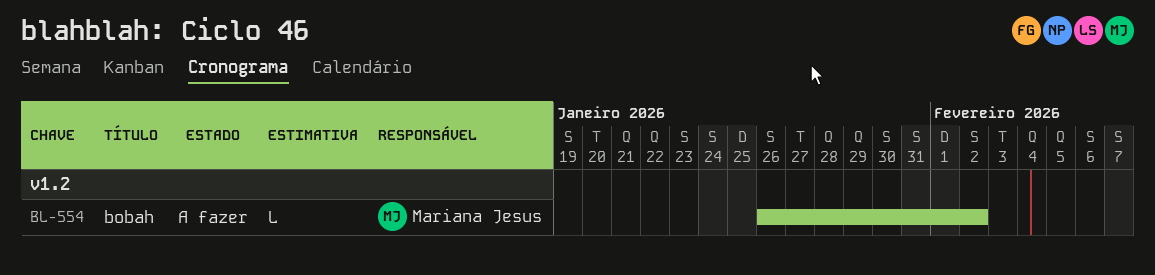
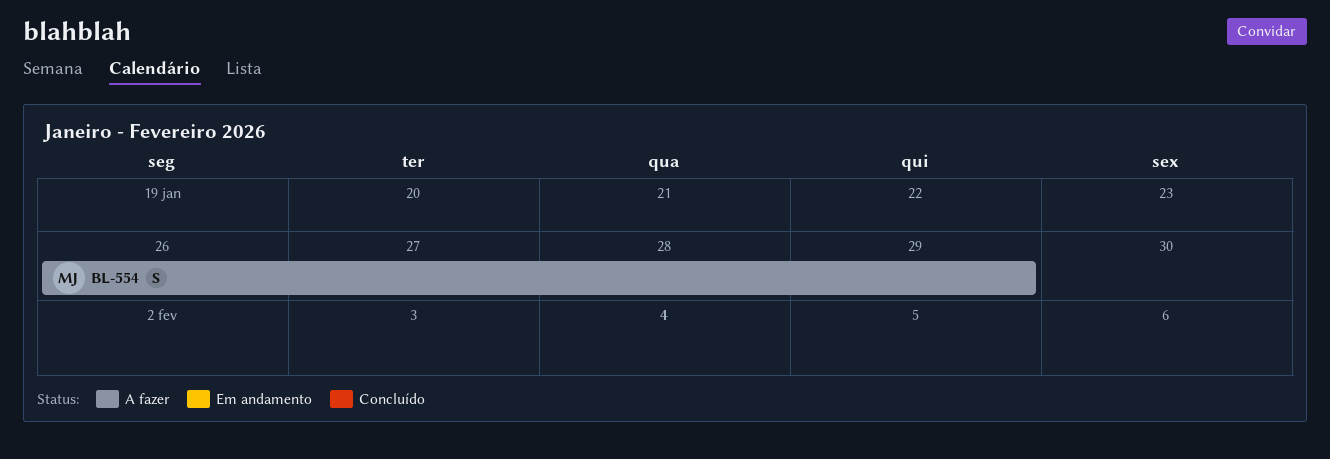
BL-554, estimate: L -> S
BL-554, due: Feb 2 -> Jan 29

